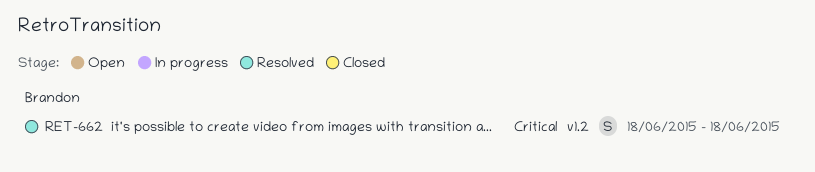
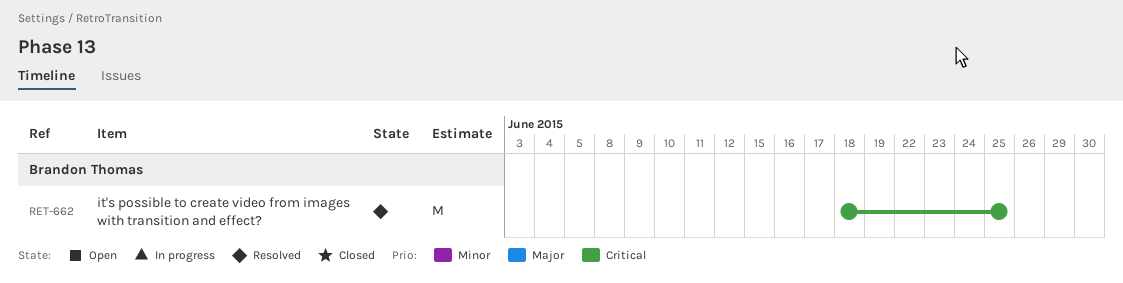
RET-662, estimate: S -> M
RET-662, due: Jun 18 -> Jun 25

